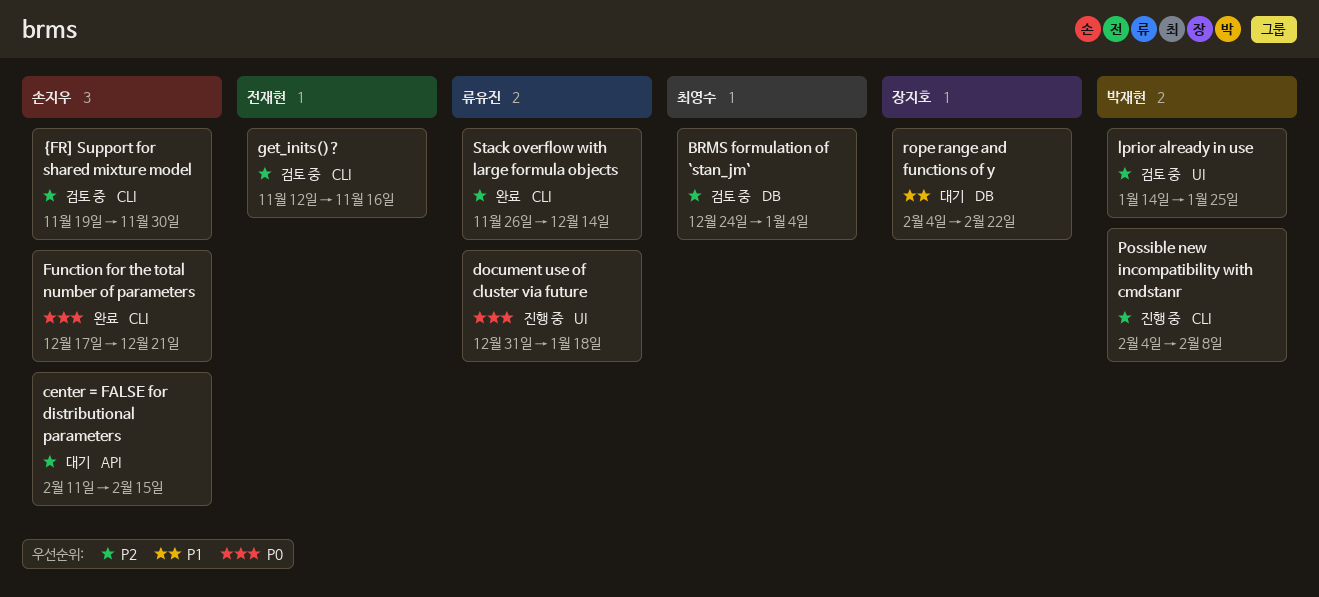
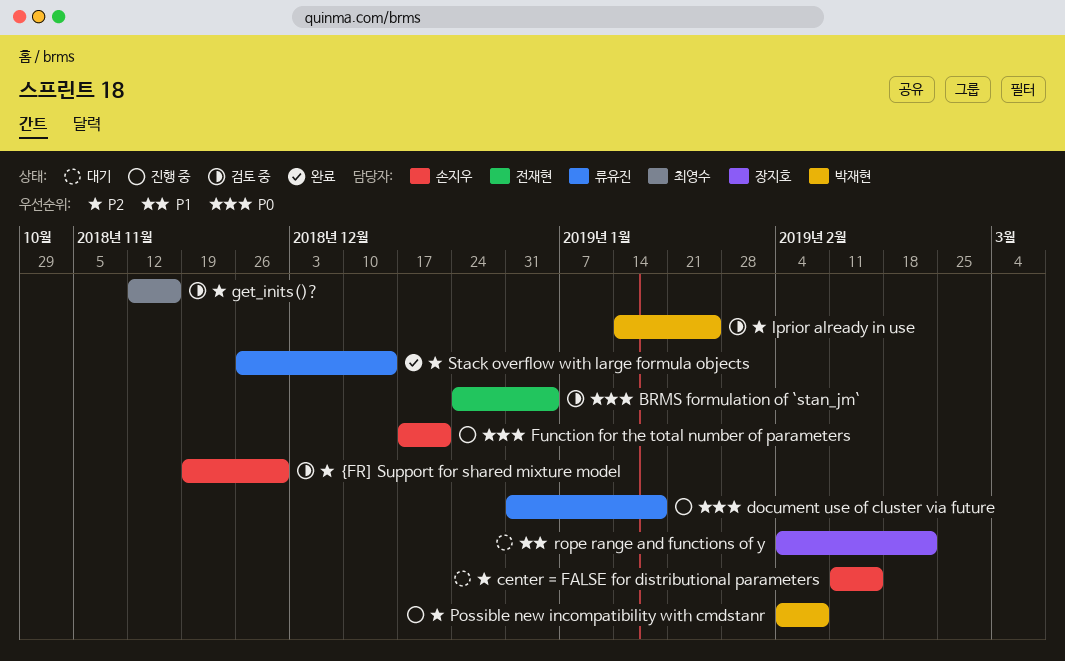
BRMS formulation of `stan_jm`, owner: 최영수 -> 전재현
BRMS formulation of `stan_jm`, priority: P2 -> P0
Function for the total number of parameters, status: 완료 -> 진행 중
get_inits()?, owner: 전재현 -> 최영수

